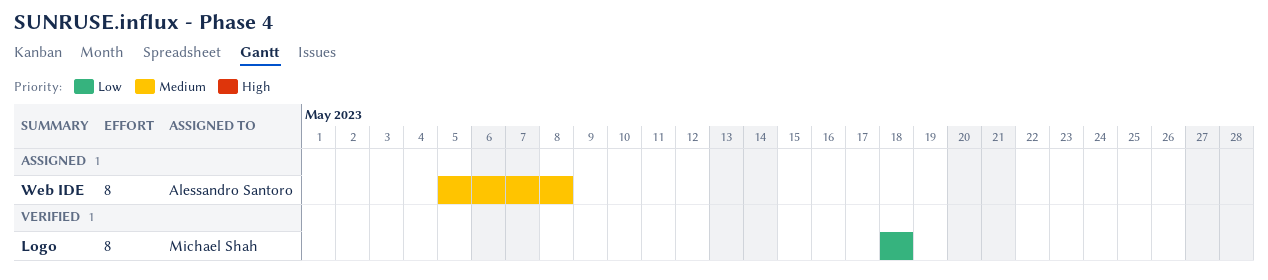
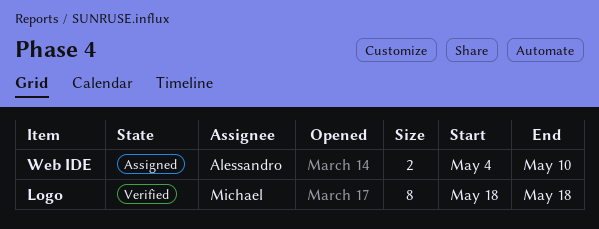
Web IDE, estimate: 8 -> 2
Web IDE, start: May 5 -> May 4
Web IDE, due: May 8 -> May 10

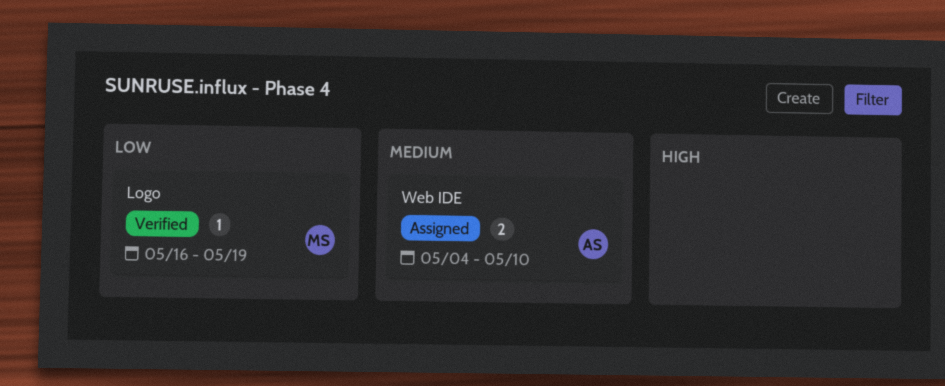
Logo, estimate: 8 -> 1
Logo, start: May 18 -> May 16
Logo, due: May 18 -> May 19

